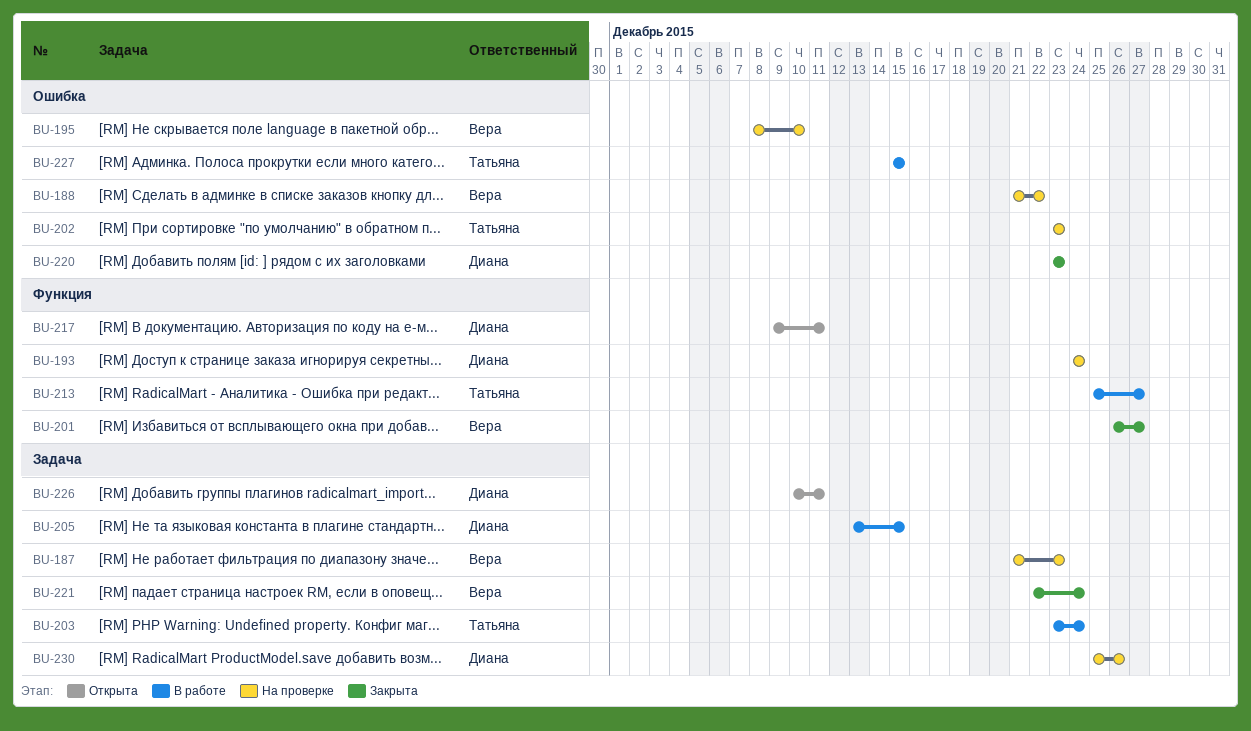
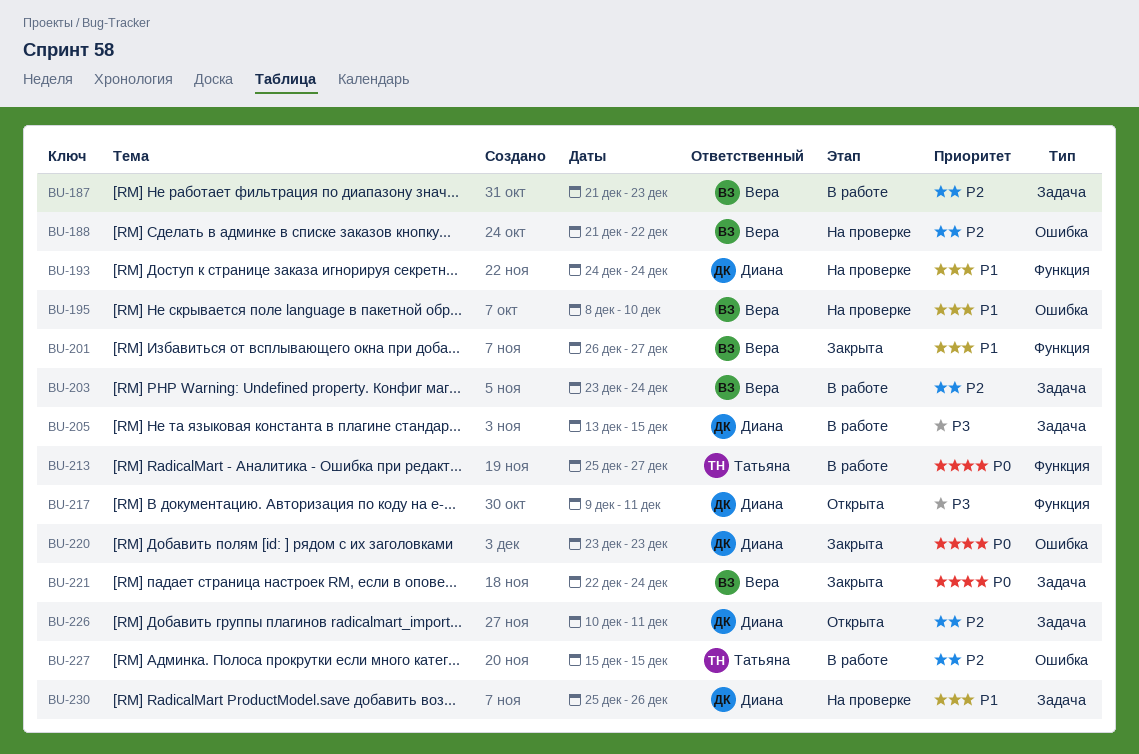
BU-187, status: На проверке -> В работе
BU-202: present -> none
BU-203, owner: Татьяна -> Вера

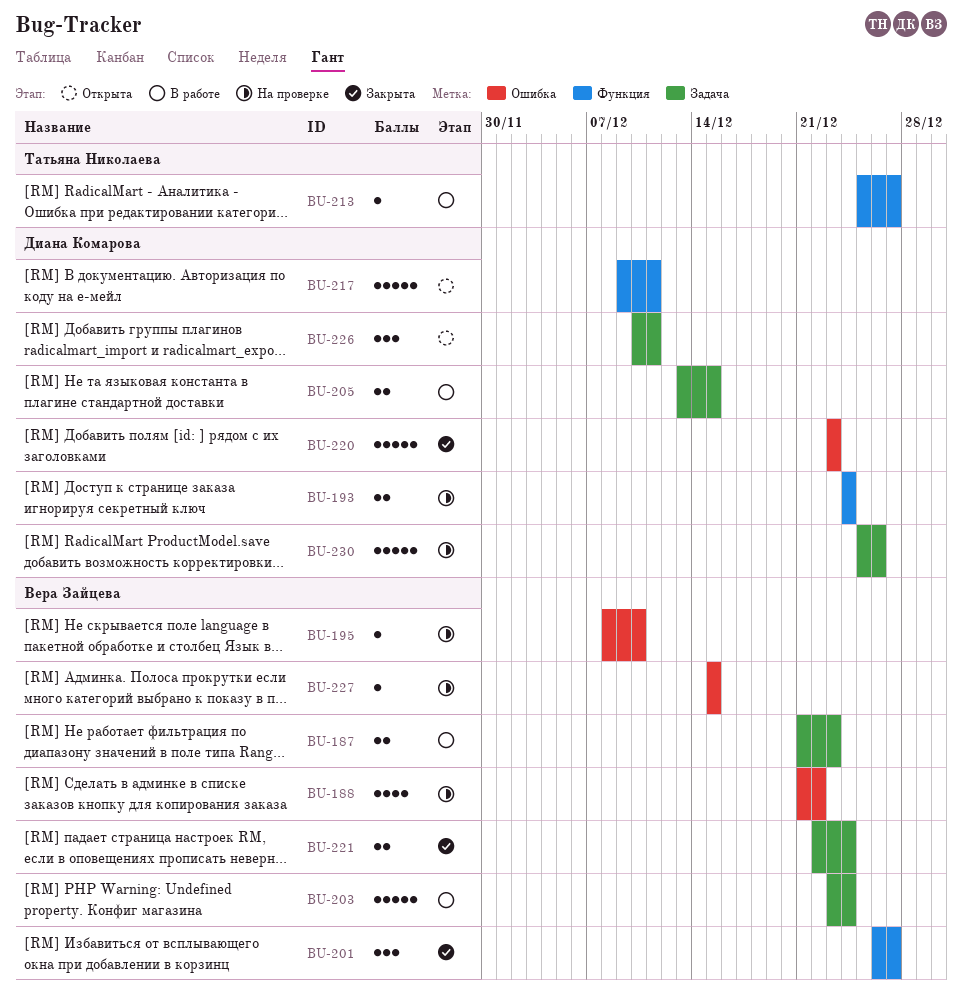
BU-227, status: В работе -> На проверке
BU-227, owner: Татьяна Николаева -> Вера Зайцева

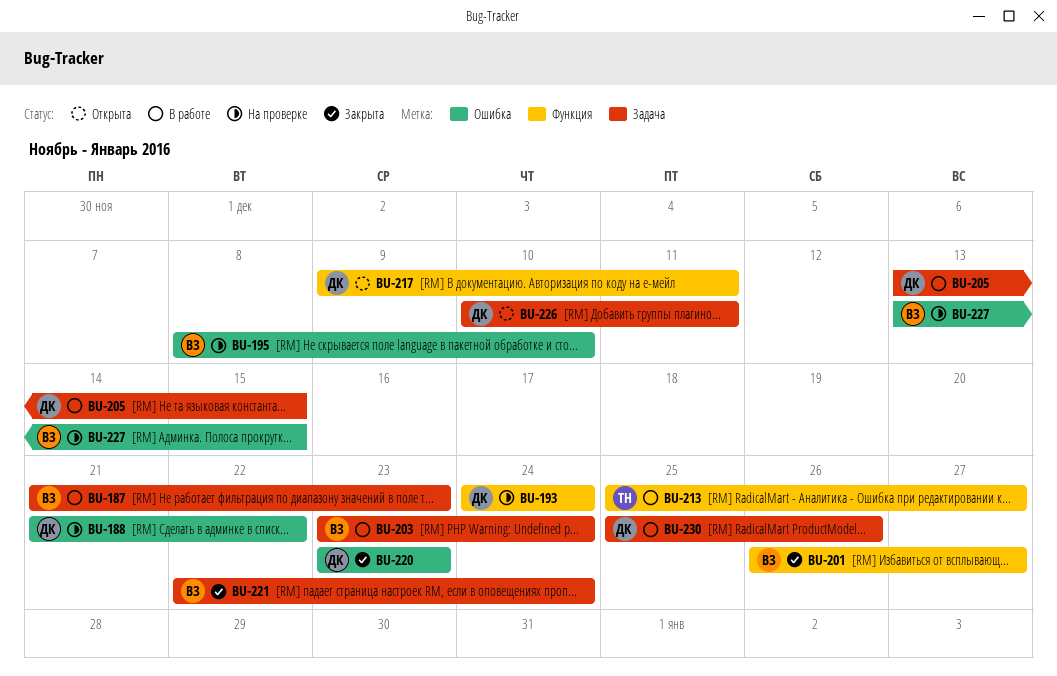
BU-188, owner: Вера Зайцева -> Диана Комарова
BU-227, start: Dec 15 -> Dec 13
BU-230, status: На проверке -> В работе

